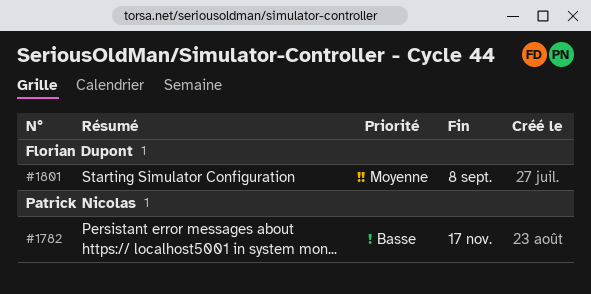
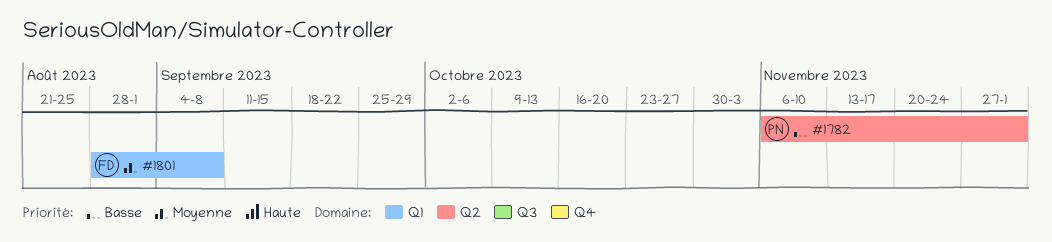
#1782, due: Nov 17 -> Dec 1

